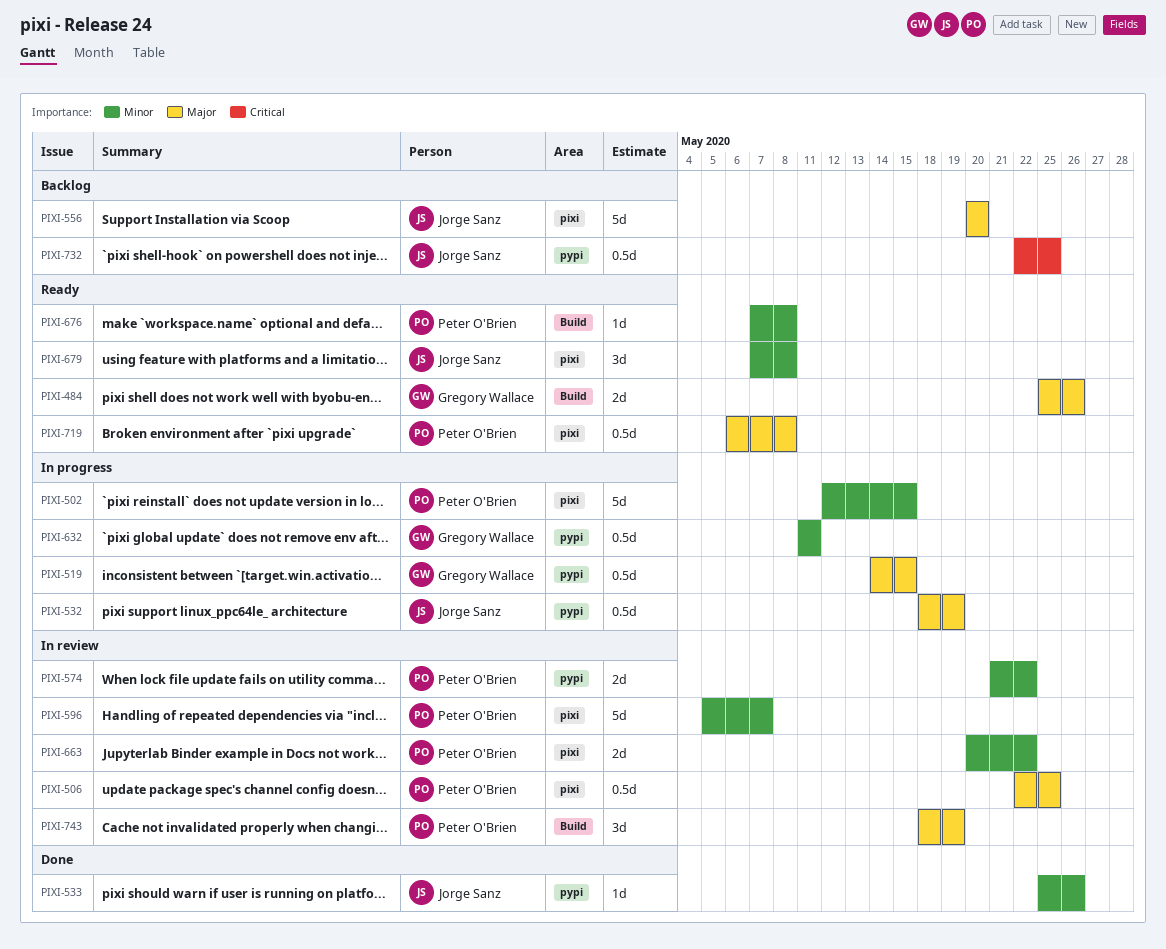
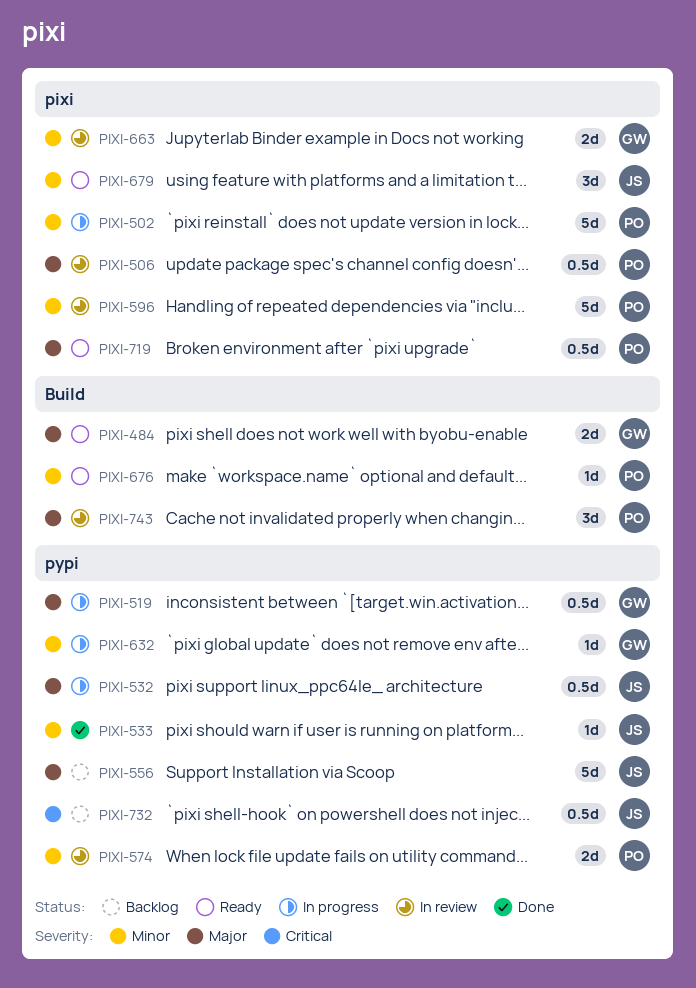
PIXI-556, label: pixi -> pypi
PIXI-632, estimate: 0.5d -> 1d
PIXI-663, owner: Peter O'Brien -> Gregory Wallace

